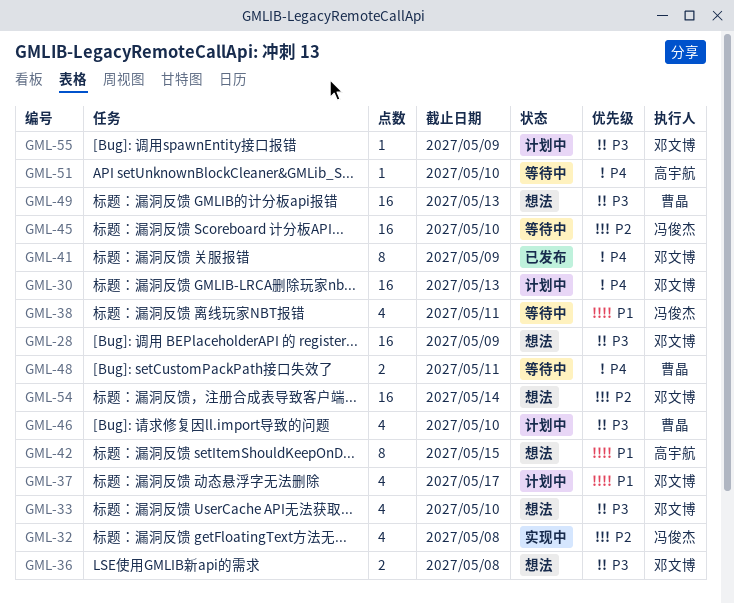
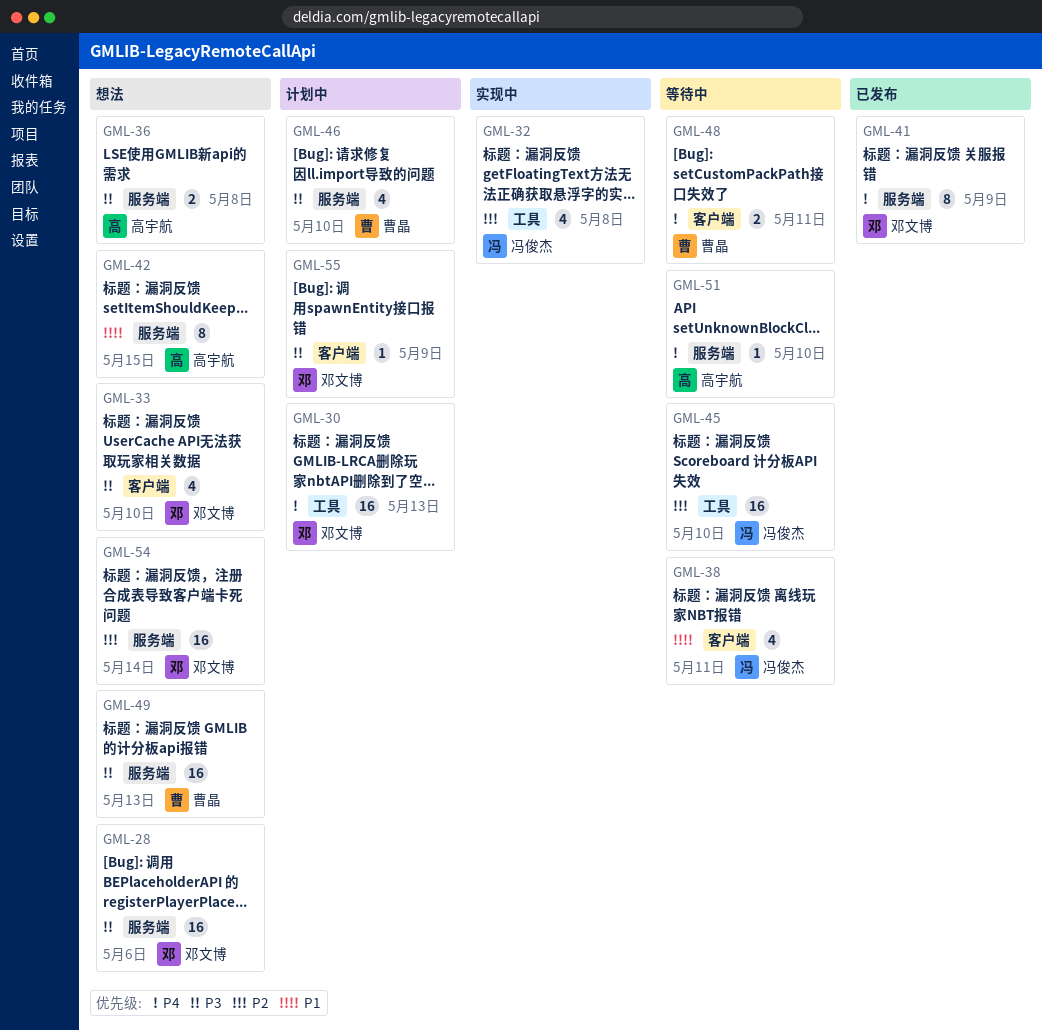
GML-28, due: May 9 -> May 6
GML-36, owner: 邓文博 -> 高宇航
GML-37: present -> none

